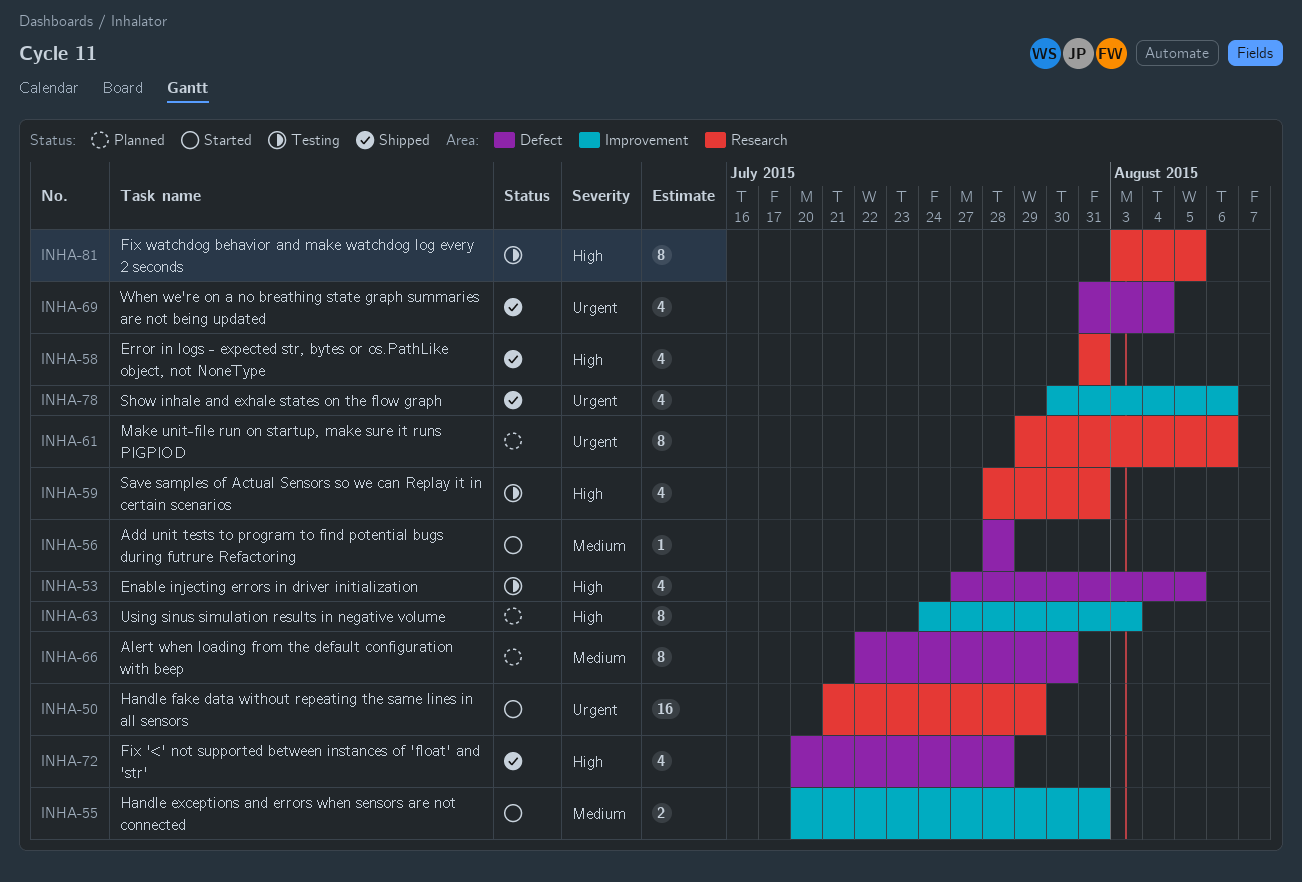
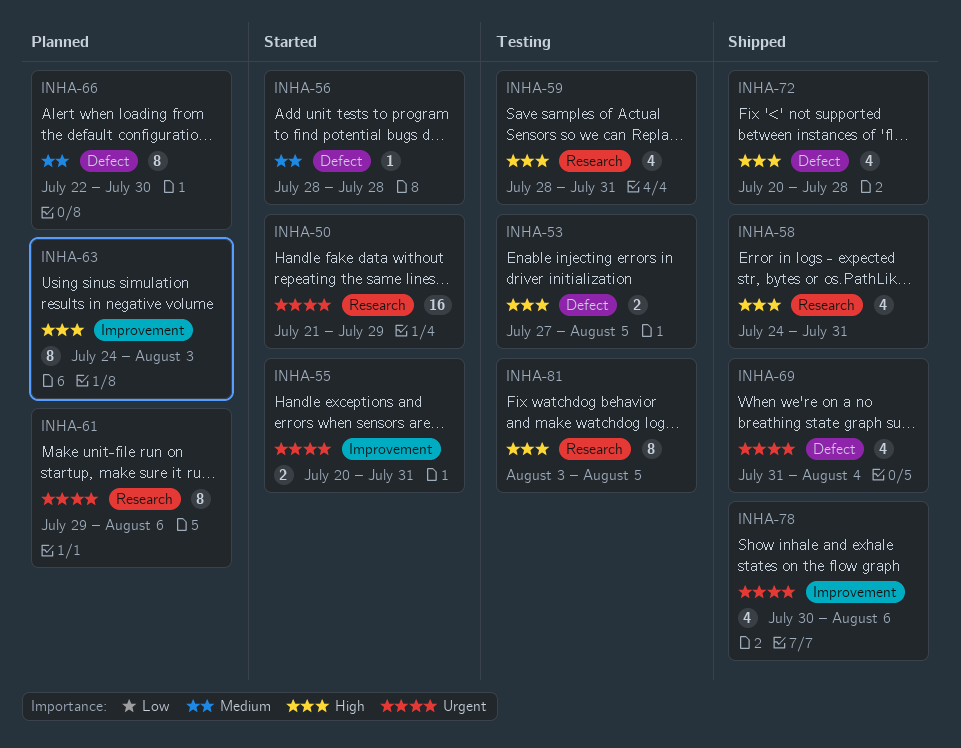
INHA-53, estimate: 4 -> 2
INHA-55, priority: Medium -> Urgent
INHA-58, start: Jul 31 -> Jul 24

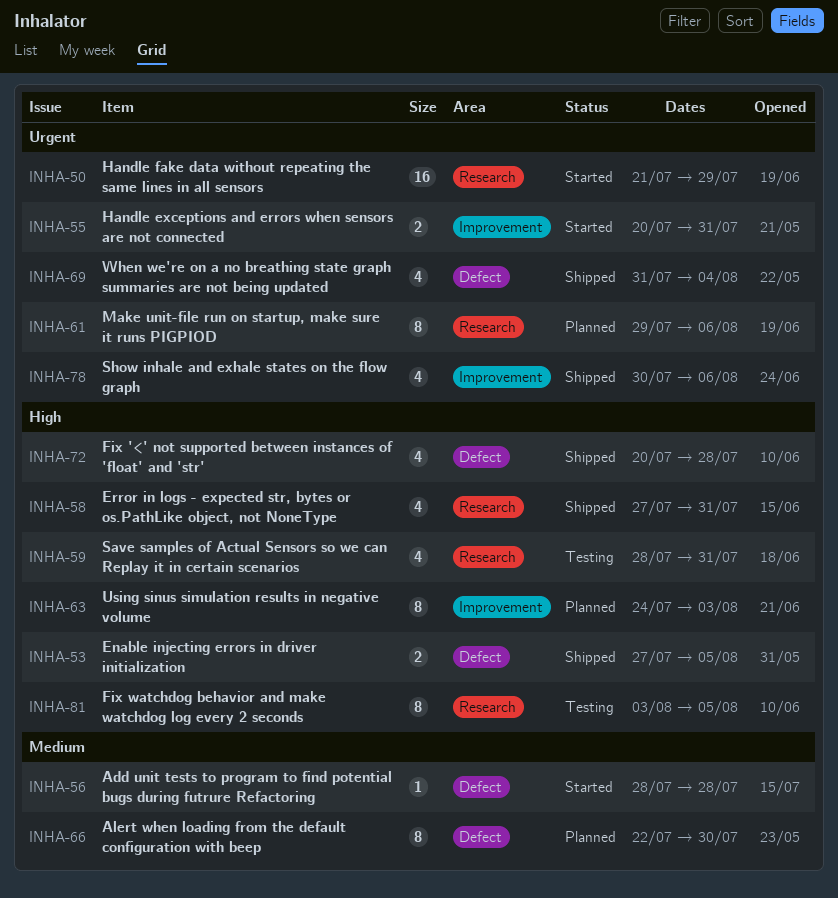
INHA-53, status: Testing -> Shipped
INHA-58, start: Jul 24 -> Jul 27

